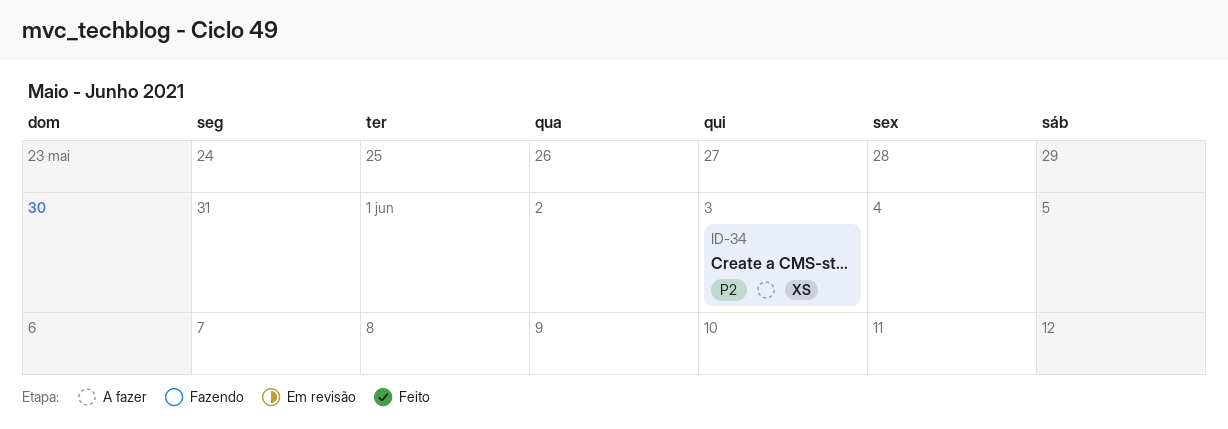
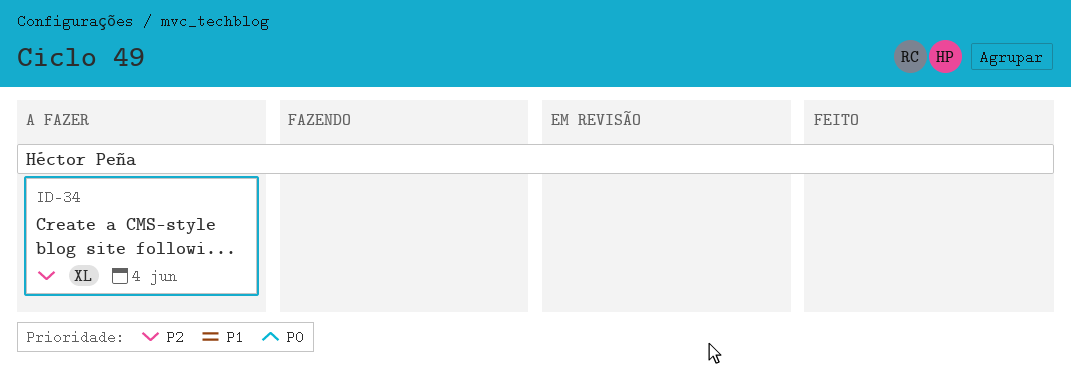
ID-34, estimate: XS -> XL
ID-34, due: Jun 3 -> Jun 4

